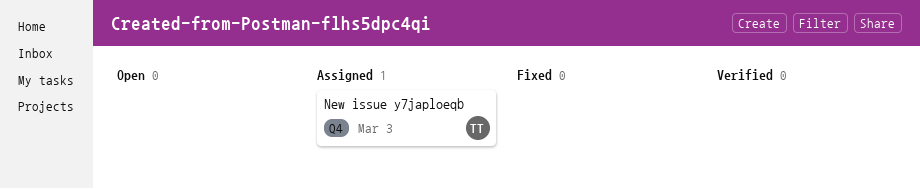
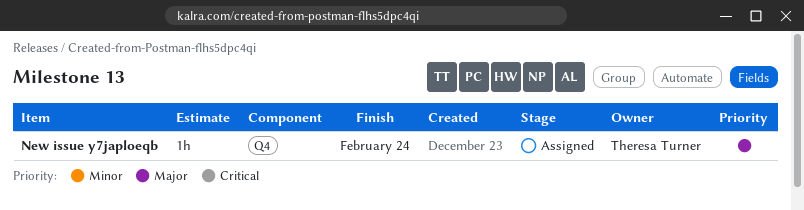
New issue y7japloeqb, due: Mar 3 -> Feb 24

